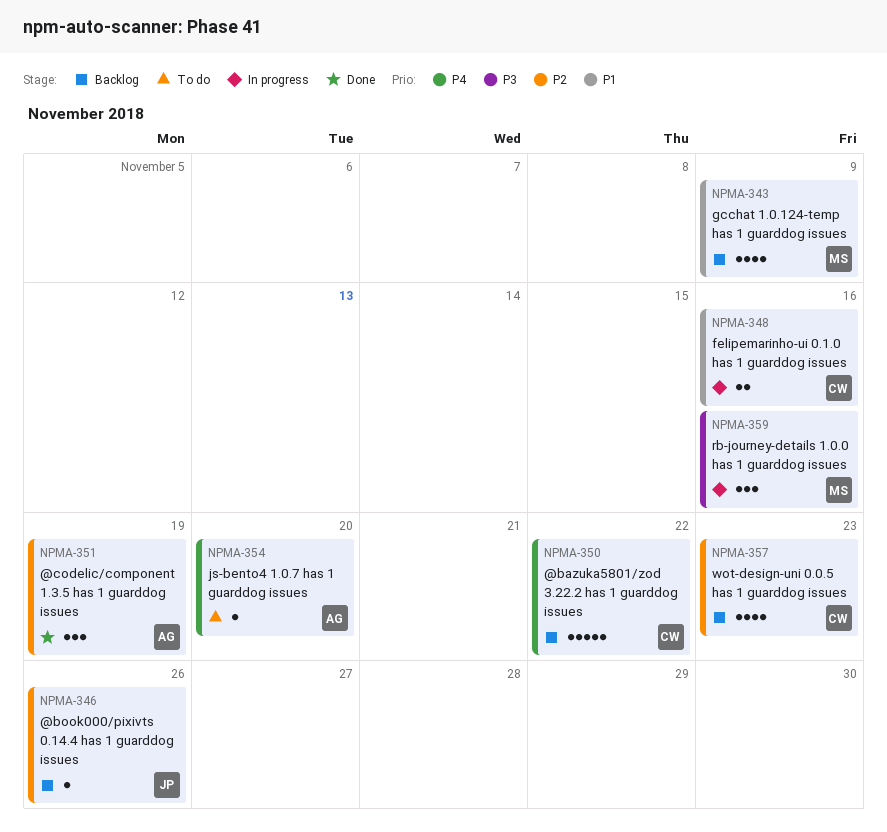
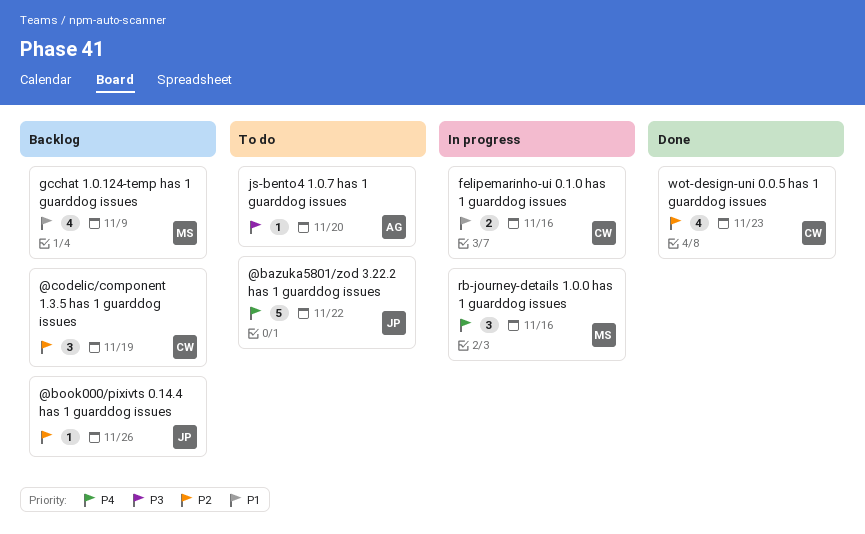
@bazuka5801/zod 3.22.2 has 1 guarddog issues, status: Backlog -> To do
@bazuka5801/zod 3.22.2 has 1 guarddog issues, owner: CW -> JP
@codelic/component 1.3.5 has 1 guarddog issues, status: Done -> Backlog
@codelic/component 1.3.5 has 1 guarddog issues, owner: AG -> CW
js-bento4 1.0.7 has 1 guarddog issues, priority: P4 -> P3
rb-journey-details 1.0.0 has 1 guarddog issues, priority: P3 -> P4
wot-design-uni 0.0.5 has 1 guarddog issues, status: Backlog -> Done

